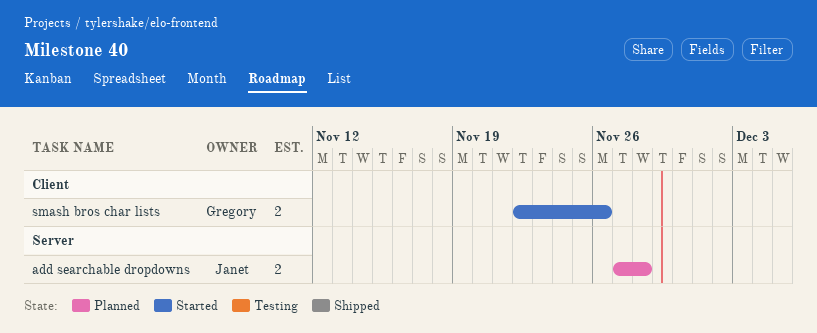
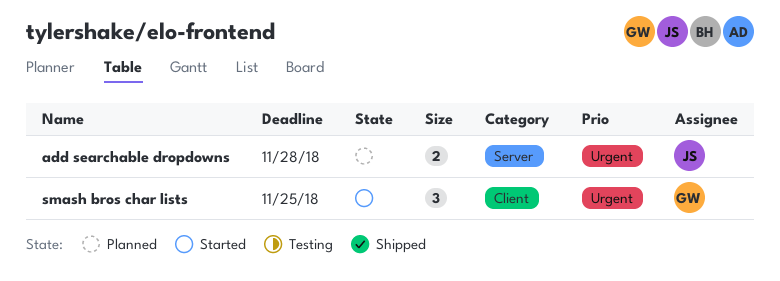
smash bros char lists, estimate: 2 -> 3
smash bros char lists, due: Nov 26 -> Nov 25

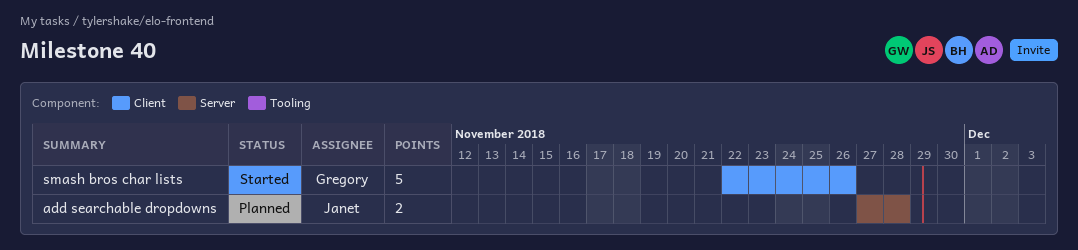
smash bros char lists, estimate: 3 -> 5
smash bros char lists, due: Nov 25 -> Nov 26

